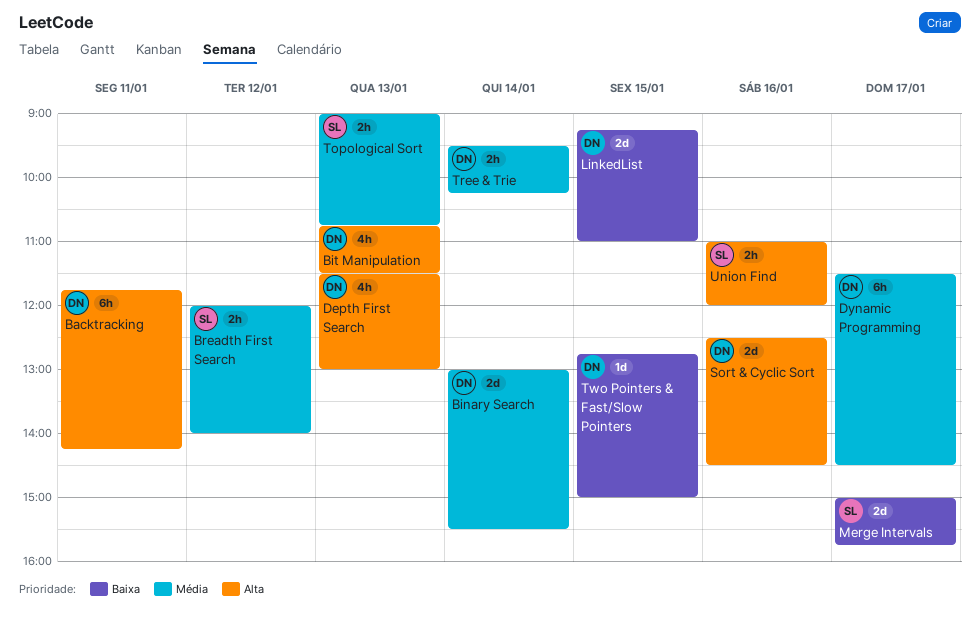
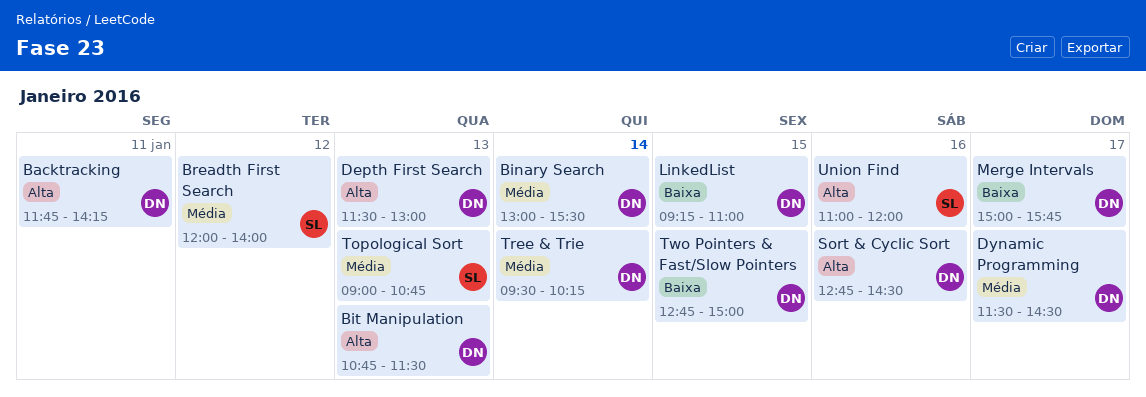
Merge Intervals, owner: SL -> DN
Sort & Cyclic Sort, begins: 12:30 -> 12:45

